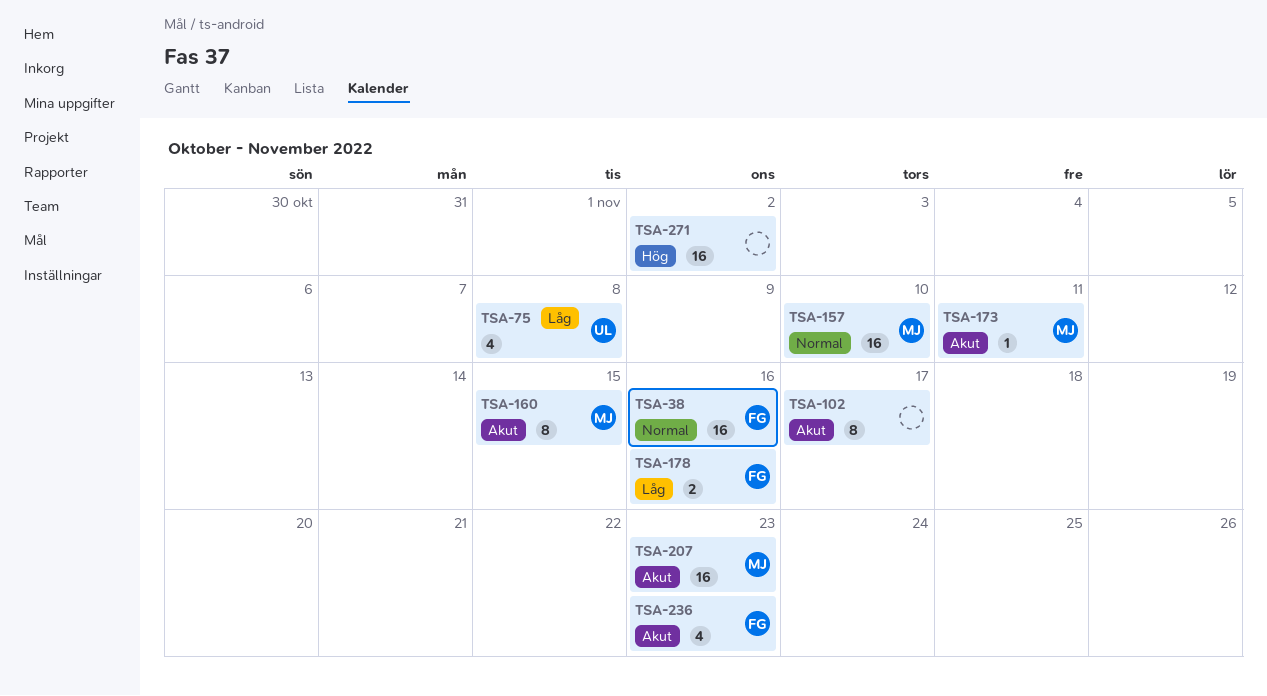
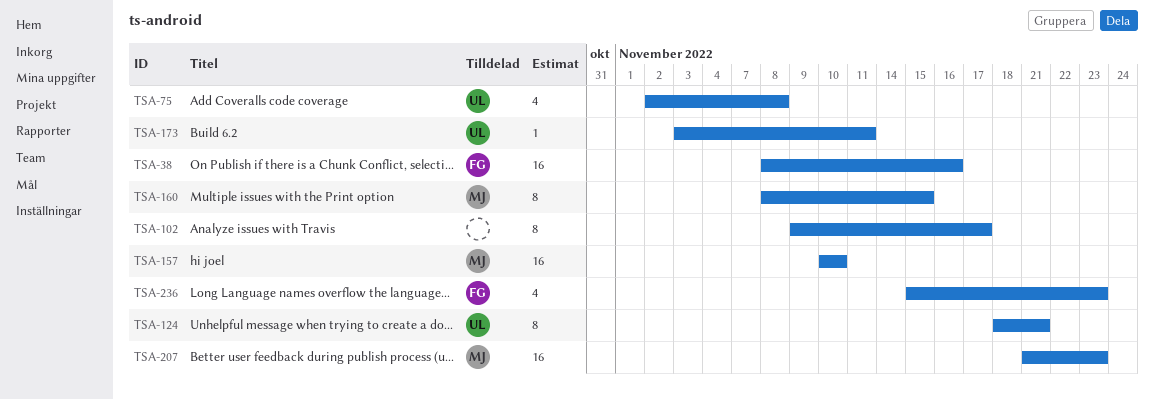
TSA-124: none -> present
TSA-173, owner: MJ -> UL
TSA-178: present -> none
TSA-271: present -> none

